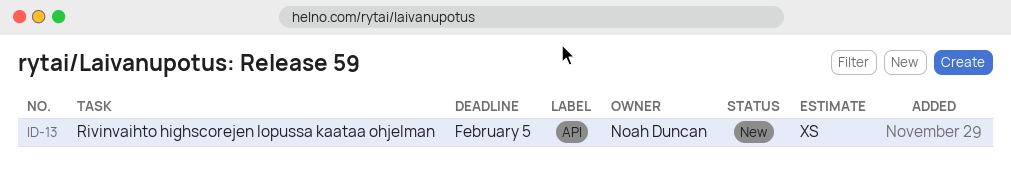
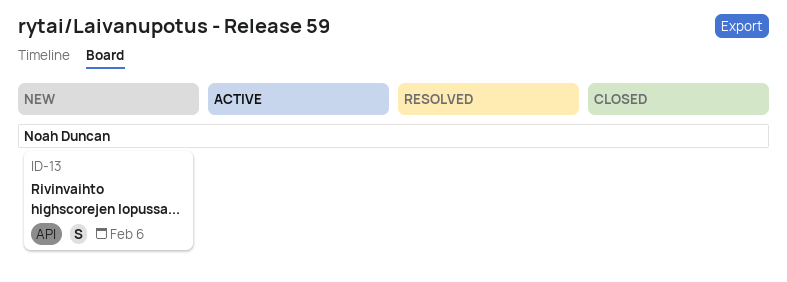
ID-13, estimate: XS -> S
ID-13, due: Feb 5 -> Feb 6

